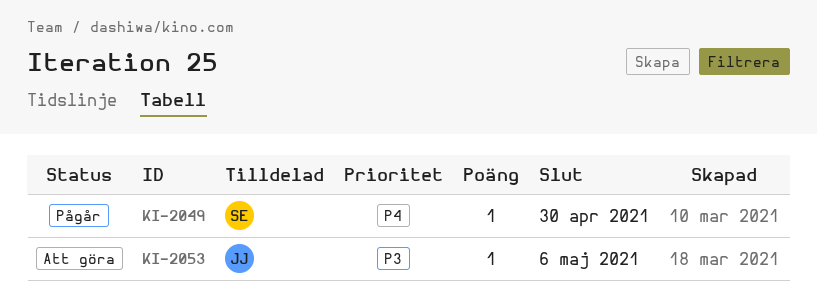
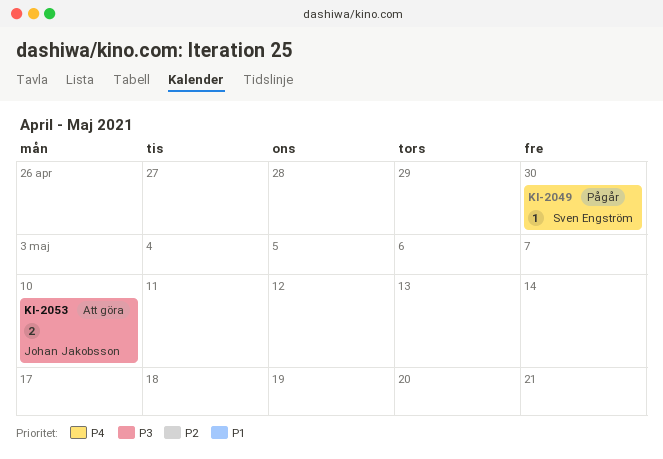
KI-2053, estimate: 1 -> 2
KI-2053, due: May 6 -> May 10

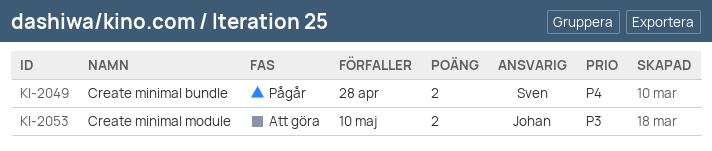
KI-2049, estimate: 1 -> 2
KI-2049, due: Apr 30 -> Apr 28

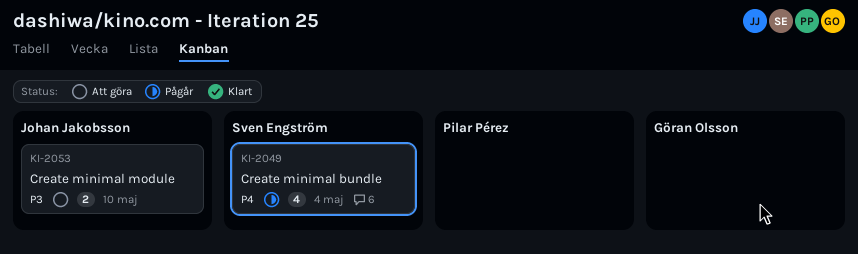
KI-2049, estimate: 2 -> 4
KI-2049, due: Apr 28 -> May 4

